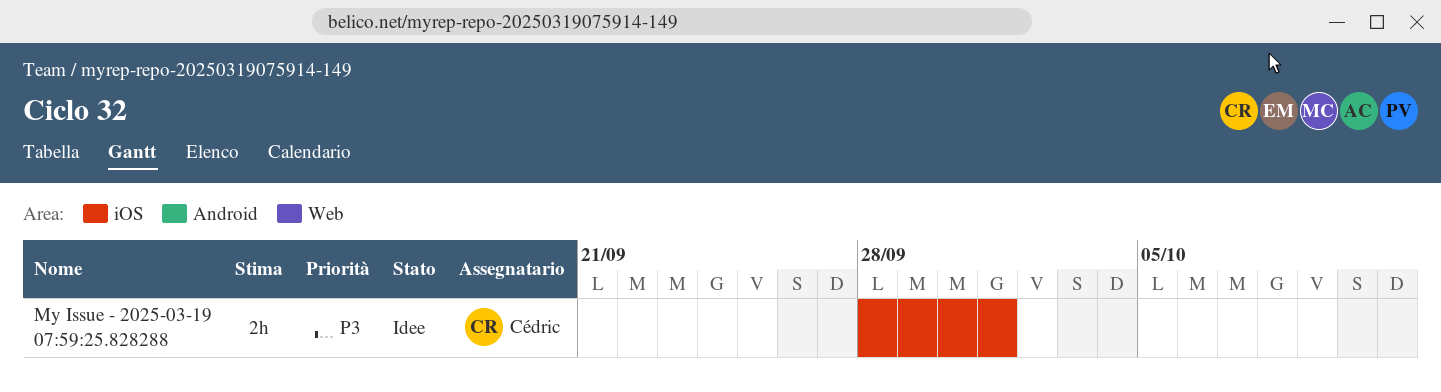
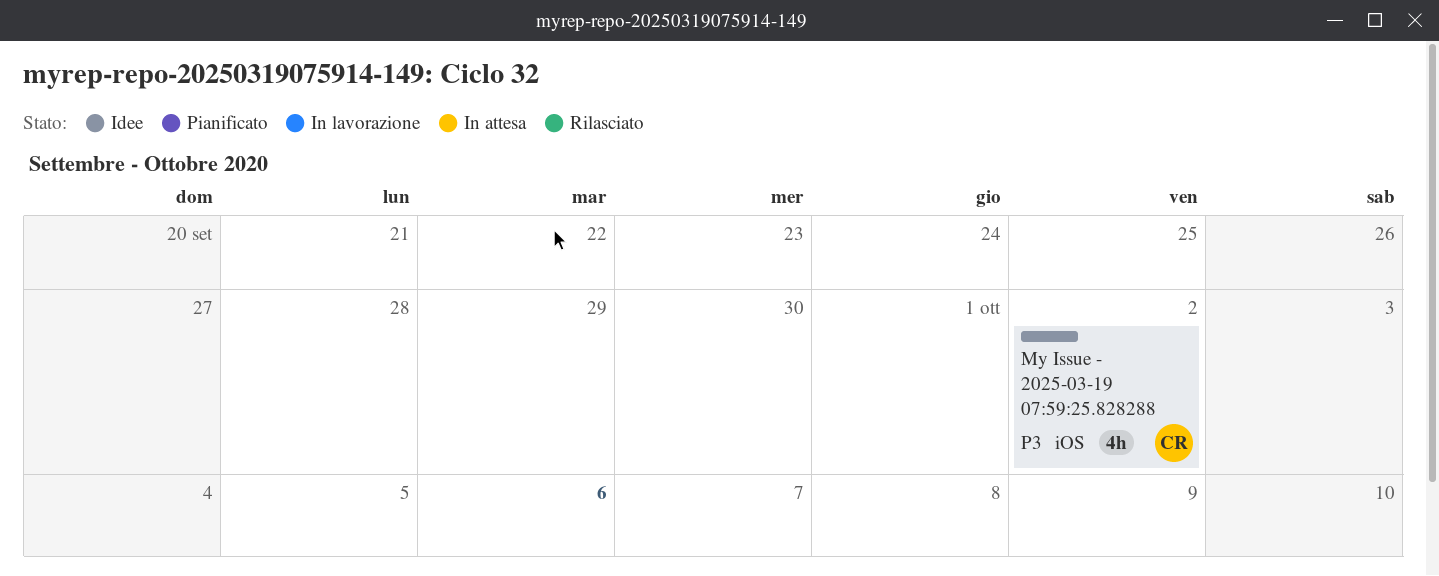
My Issue - 2025-03-19 07:59:25.828288, estimate: 2h -> 4h
My Issue - 2025-03-19 07:59:25.828288, due: Oct 1 -> Oct 2

